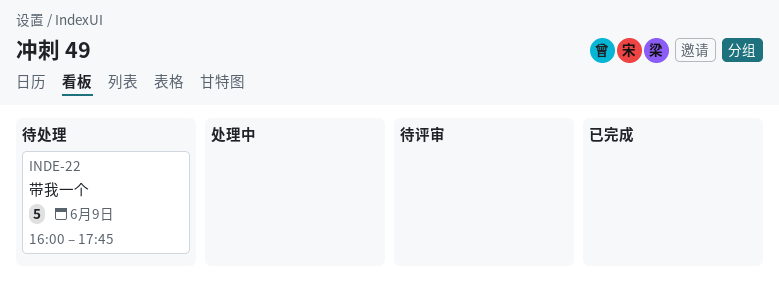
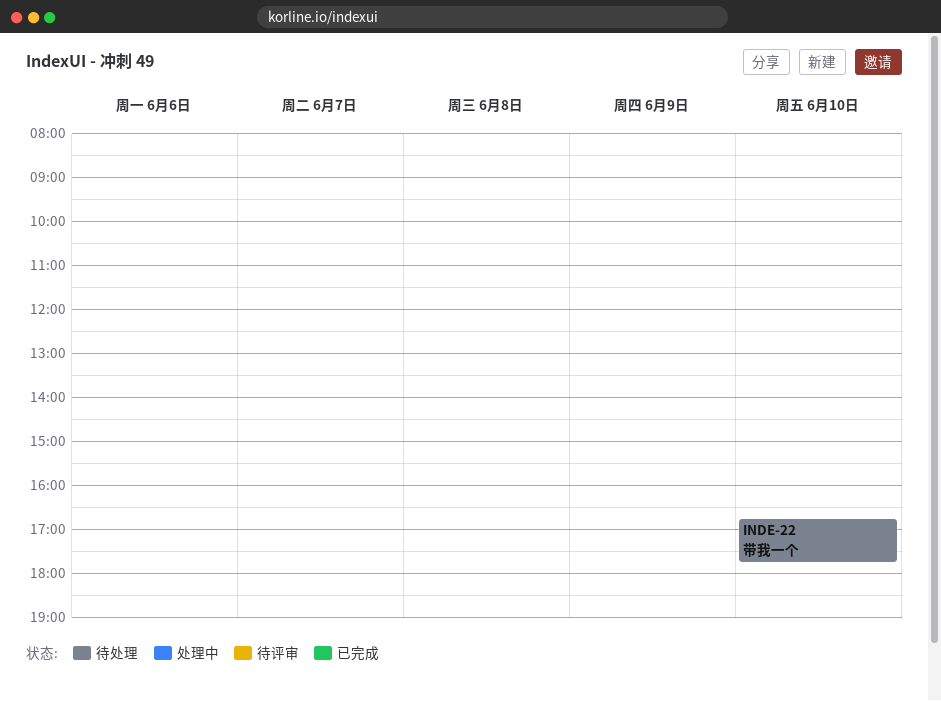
INDE-22, day: Jun 9 -> Jun 10
INDE-22, begins: 16:00 -> 16:45

